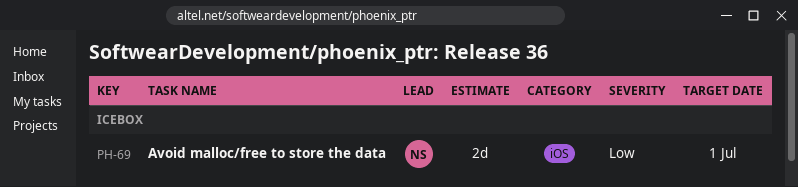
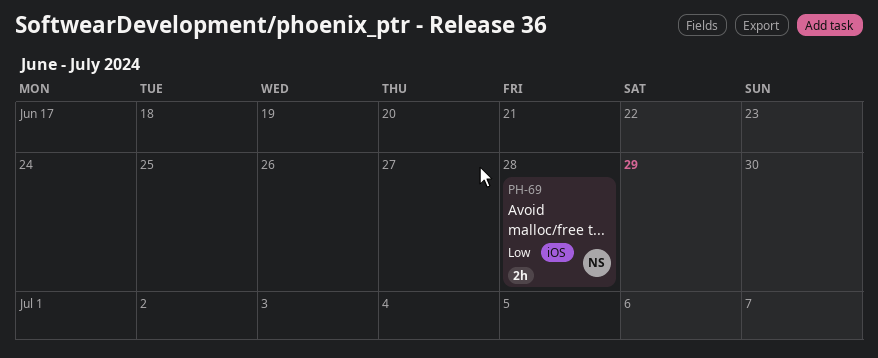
PH-69, estimate: 2d -> 2h
PH-69, due: Jul 1 -> Jun 28

